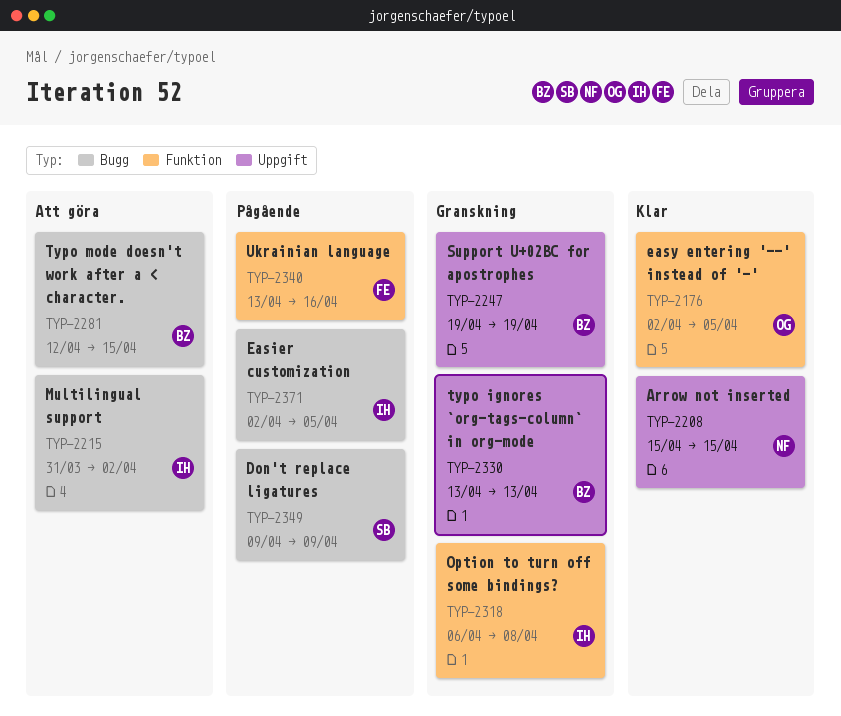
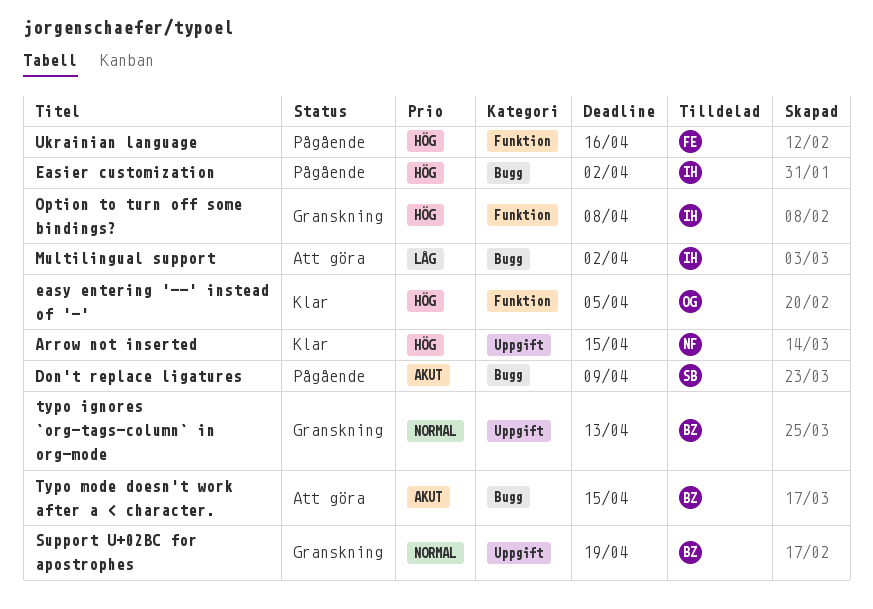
Easier customization, due: Apr 5 -> Apr 2

